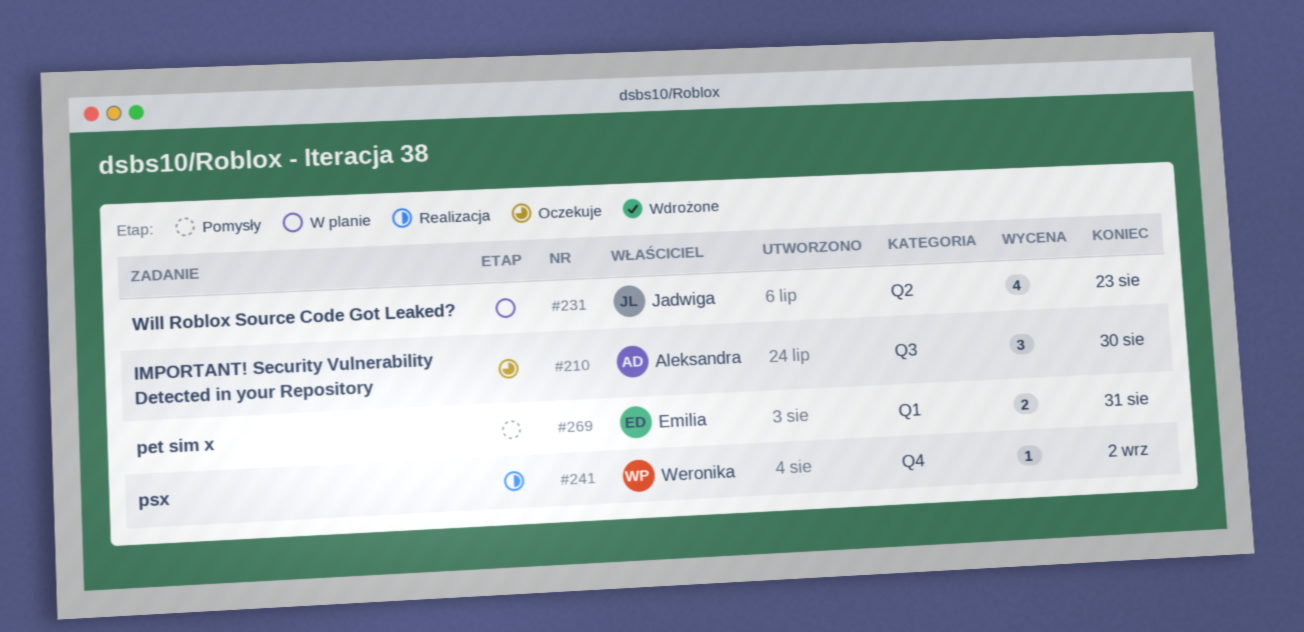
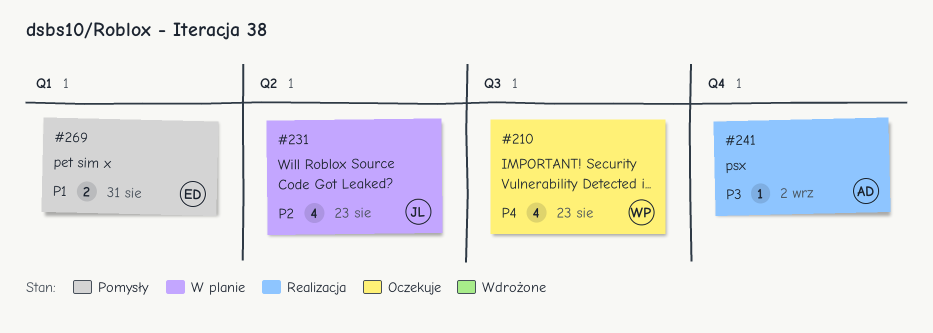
#210, owner: Aleksandra -> Weronika
#210, estimate: 3 -> 4
#210, due: Aug 30 -> Aug 23
#241, owner: Weronika -> Aleksandra

